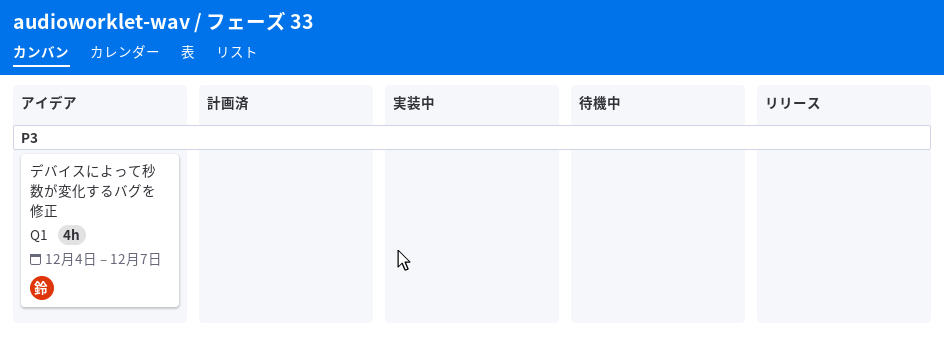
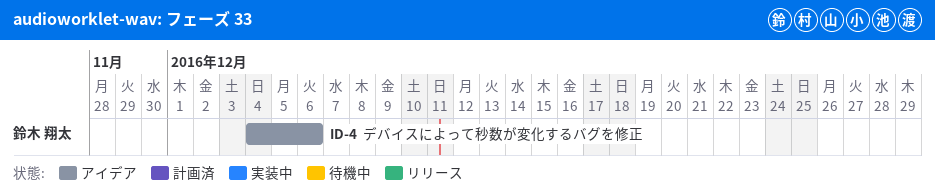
デバイスによって秒数が変化するバグを修正, due: Dec 7 -> Dec 6

